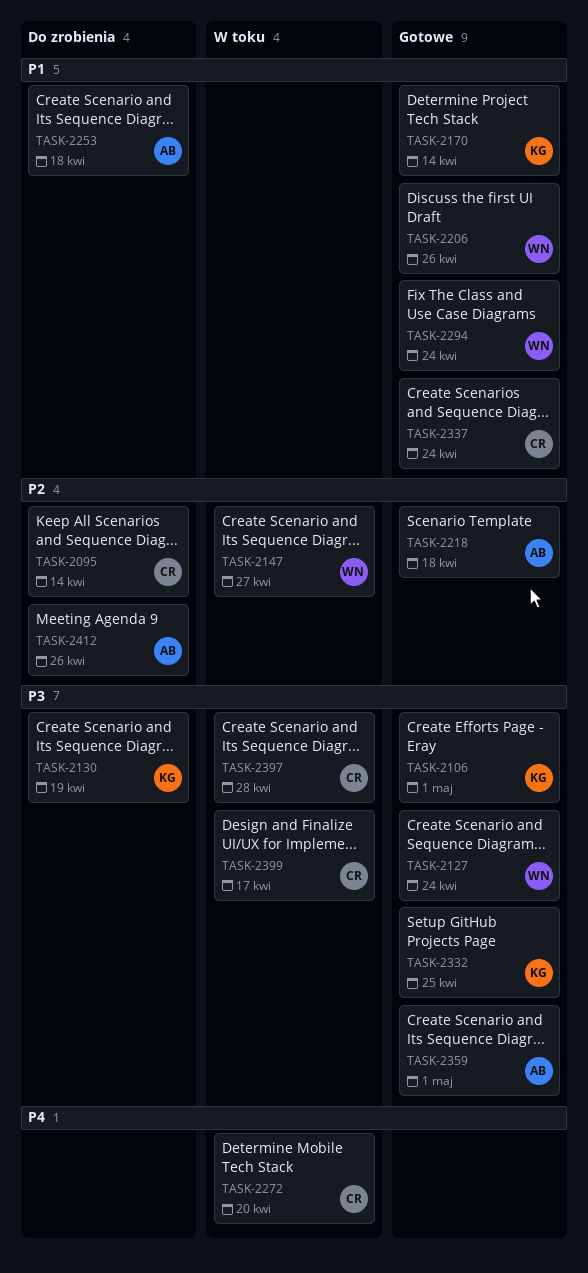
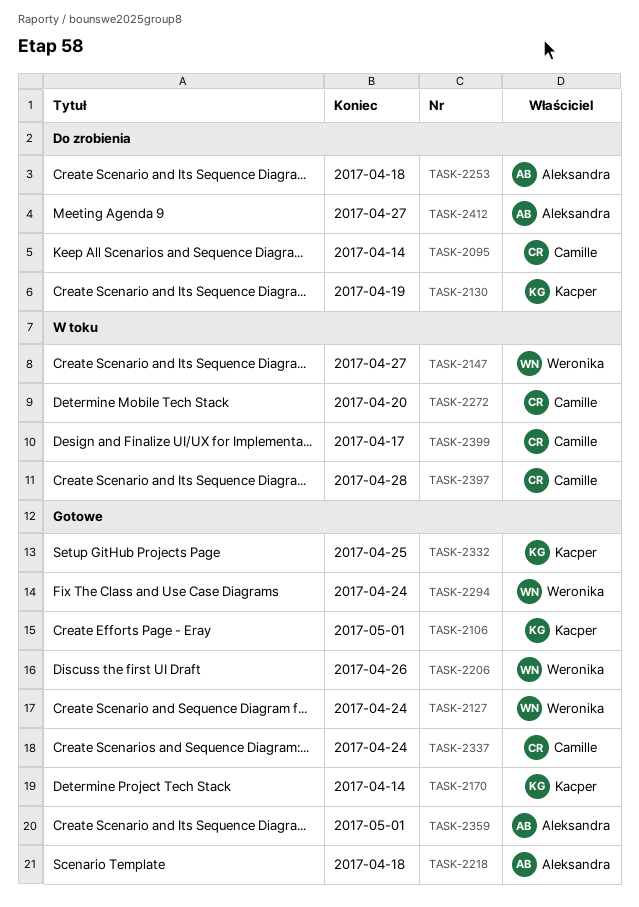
TASK-2412, due: Apr 26 -> Apr 27

